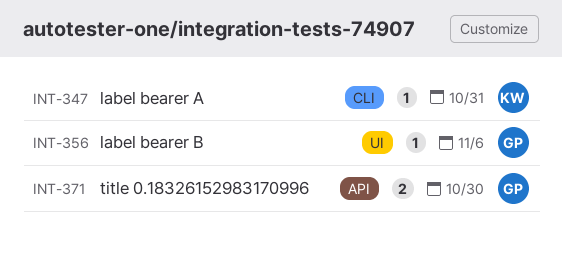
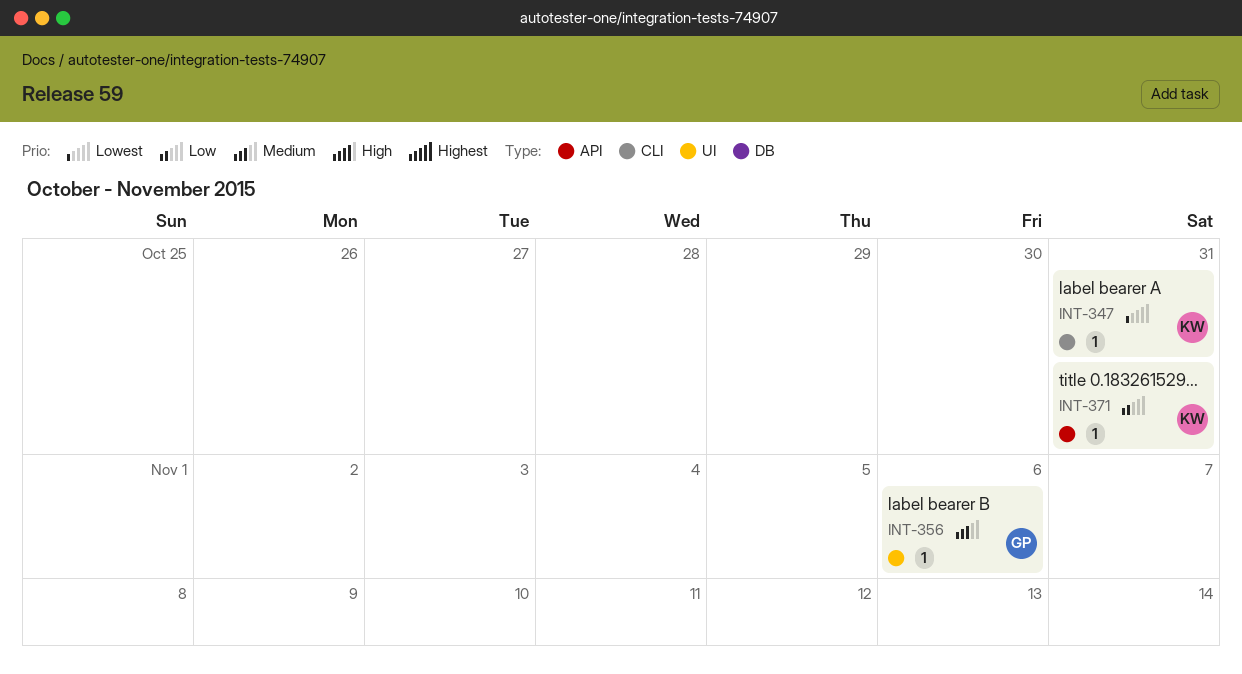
INT-371, owner: GP -> KW
INT-371, estimate: 2 -> 1
INT-371, due: Oct 30 -> Oct 31

